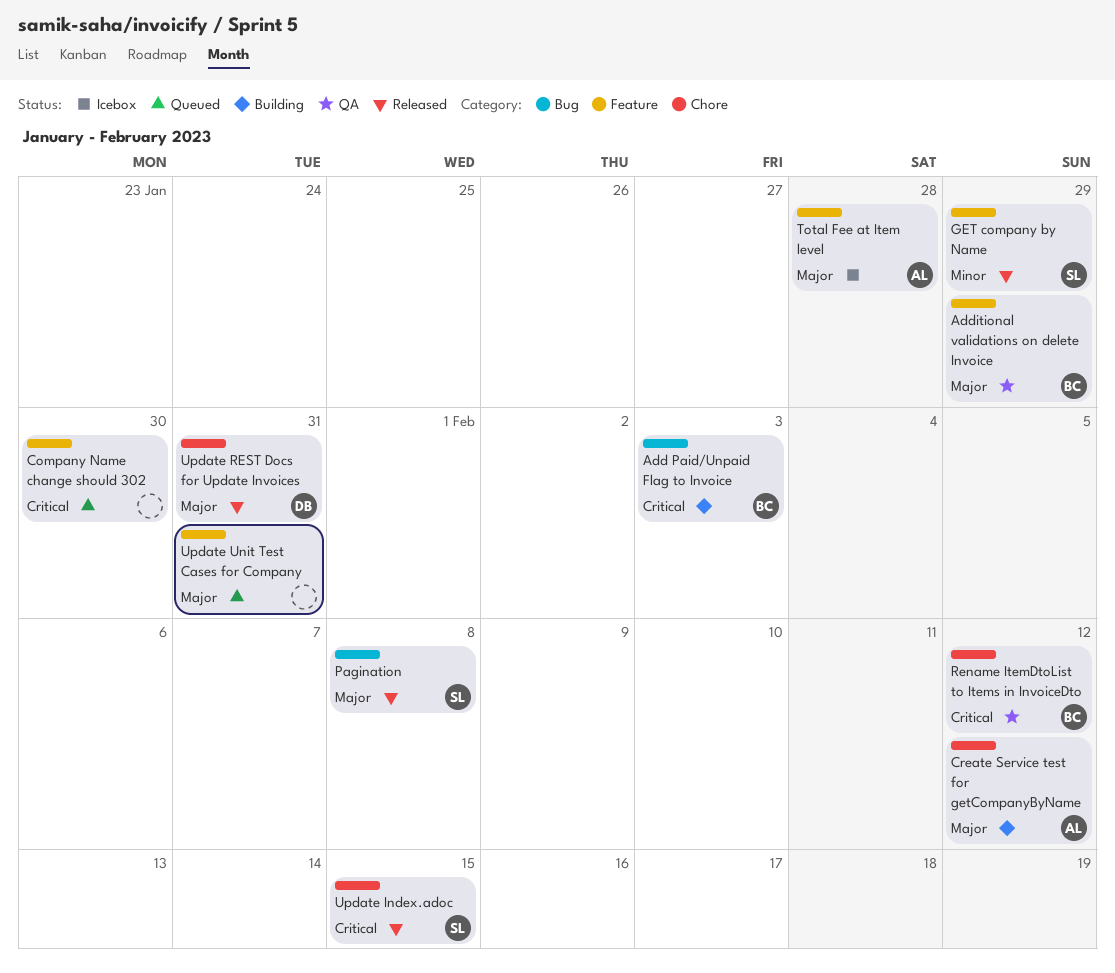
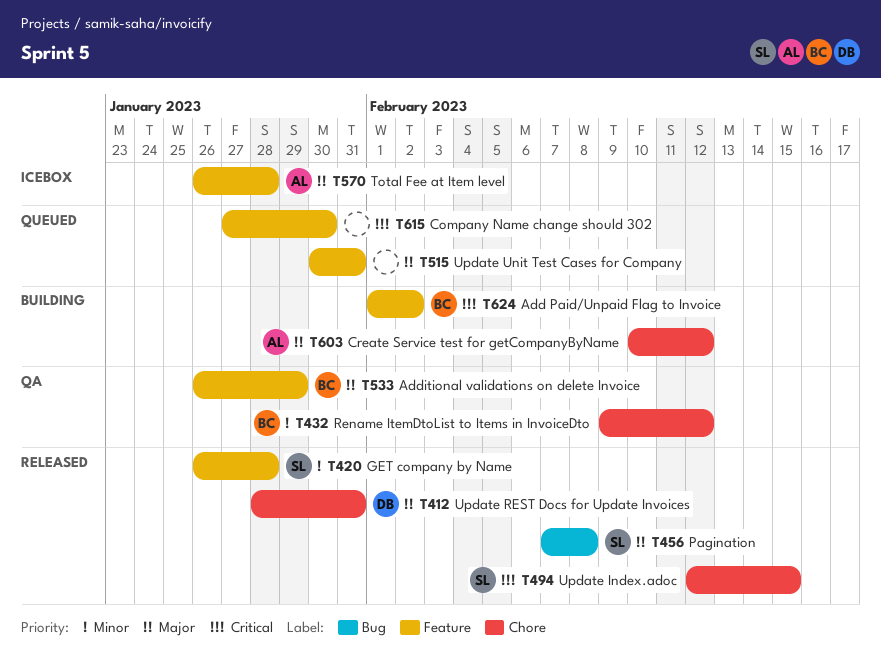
Add Paid/Unpaid Flag to Invoice, label: Bug -> Feature
Add Paid/Unpaid Flag to Invoice, due: Feb 3 -> Feb 2
GET company by Name, due: Jan 29 -> Jan 28
Rename ItemDtoList to Items in InvoiceDto, priority: Critical -> Minor

